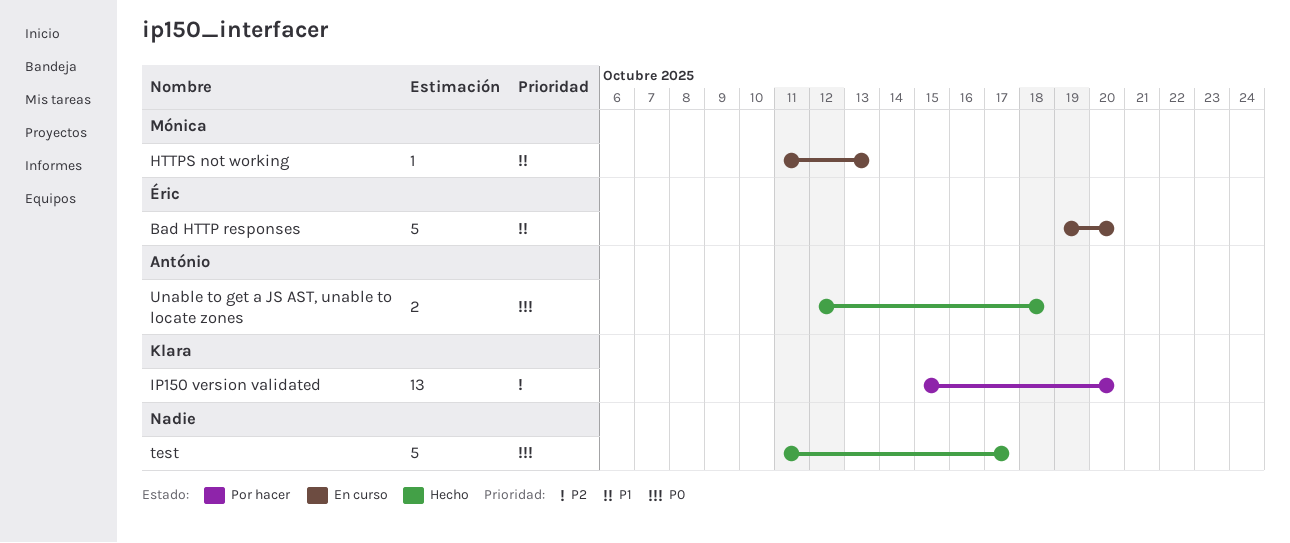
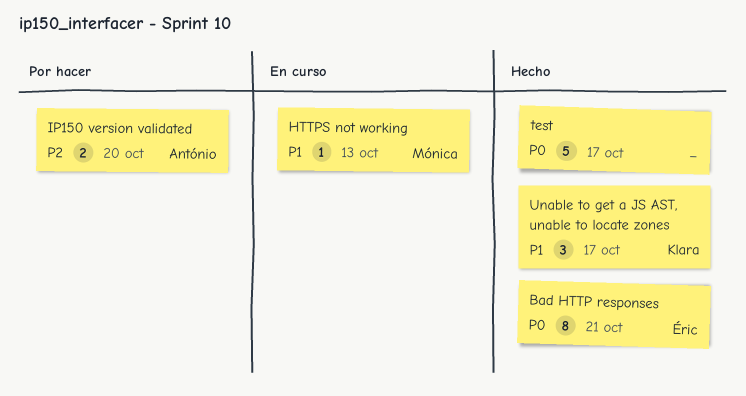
Bad HTTP responses, status: En curso -> Hecho
Bad HTTP responses, priority: P1 -> P0
Bad HTTP responses, estimate: 5 -> 8
Bad HTTP responses, due: Oct 20 -> Oct 21
IP150 version validated, owner: Klara -> António
IP150 version validated, estimate: 13 -> 2
Unable to get a JS AST, unable to locate zones, owner: António -> Klara
Unable to get a JS AST, unable to locate zones, priority: P0 -> P1
Unable to get a JS AST, unable to locate zones, estimate: 2 -> 3
Unable to get a JS AST, unable to locate zones, due: Oct 18 -> Oct 17

